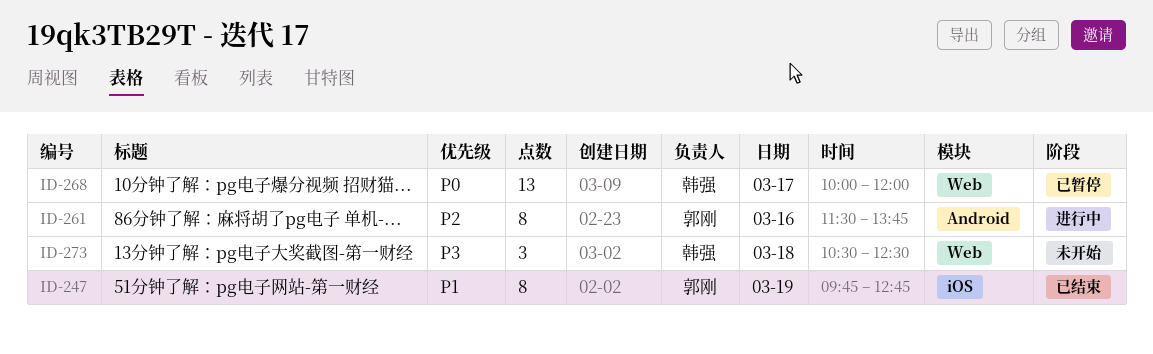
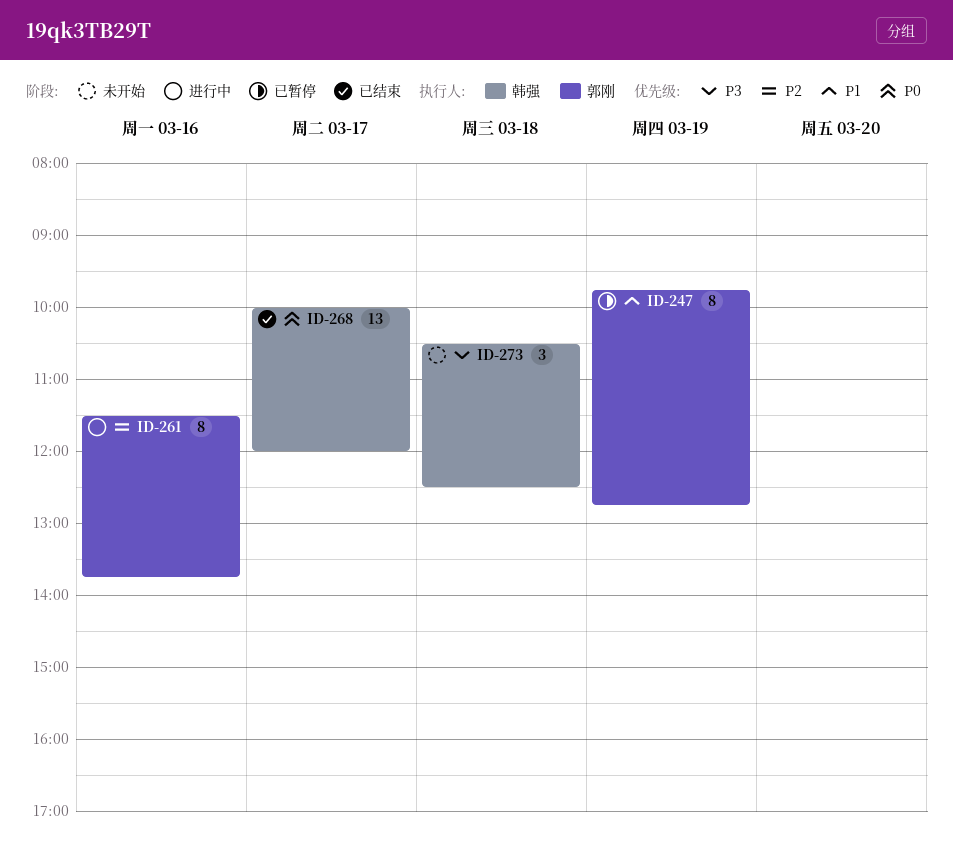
ID-247, status: 已结束 -> 已暂停
ID-268, status: 已暂停 -> 已结束

